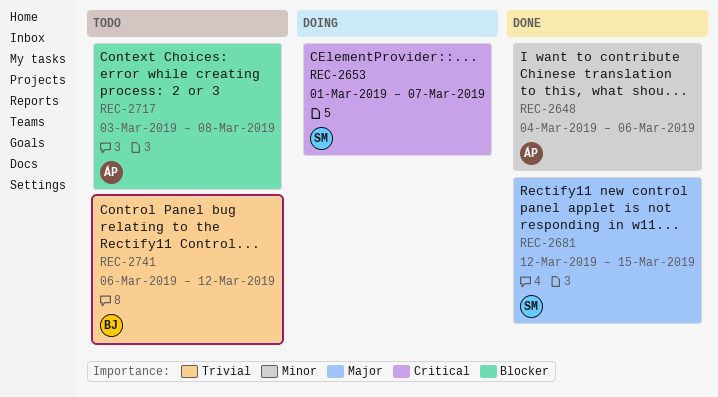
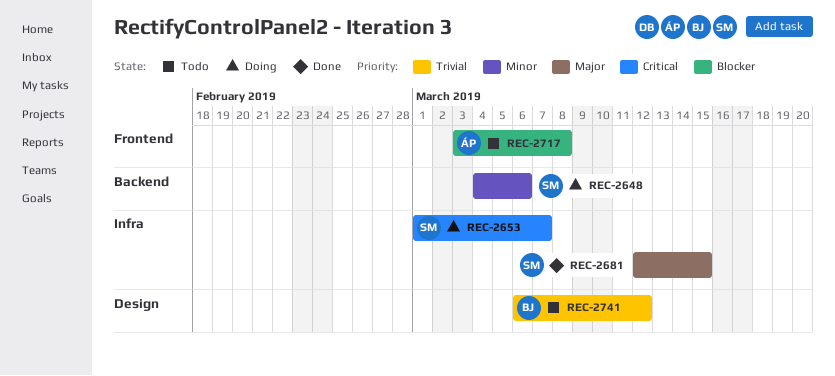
REC-2648, status: Done -> Doing
REC-2648, owner: ÁP -> SM

